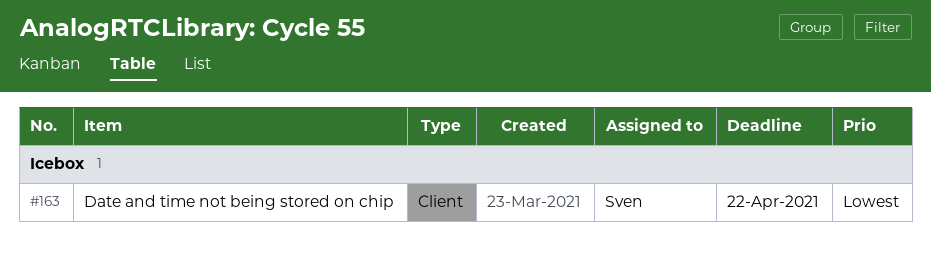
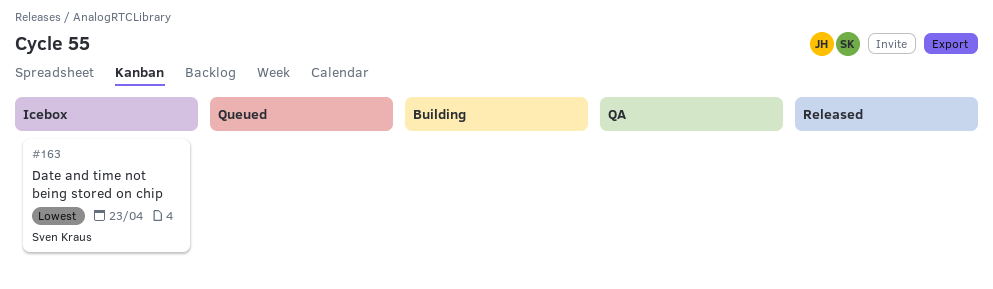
#163, due: Apr 22 -> Apr 23

